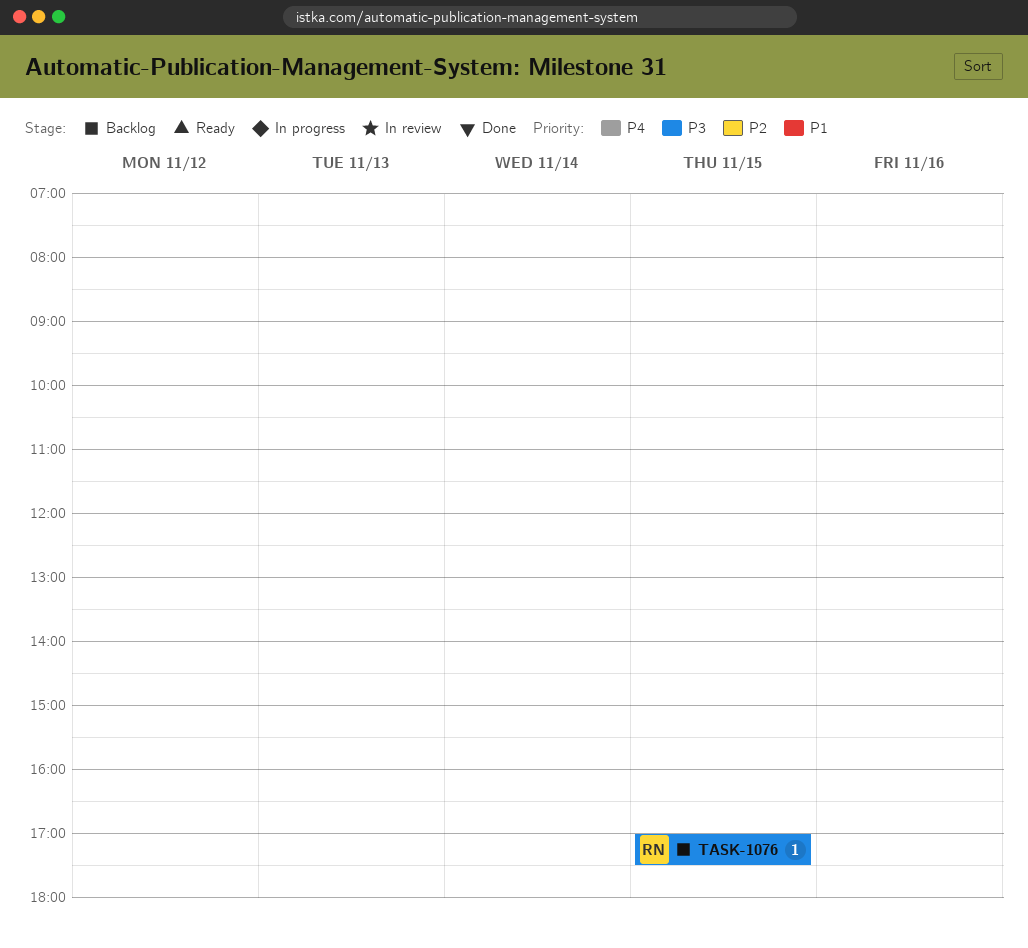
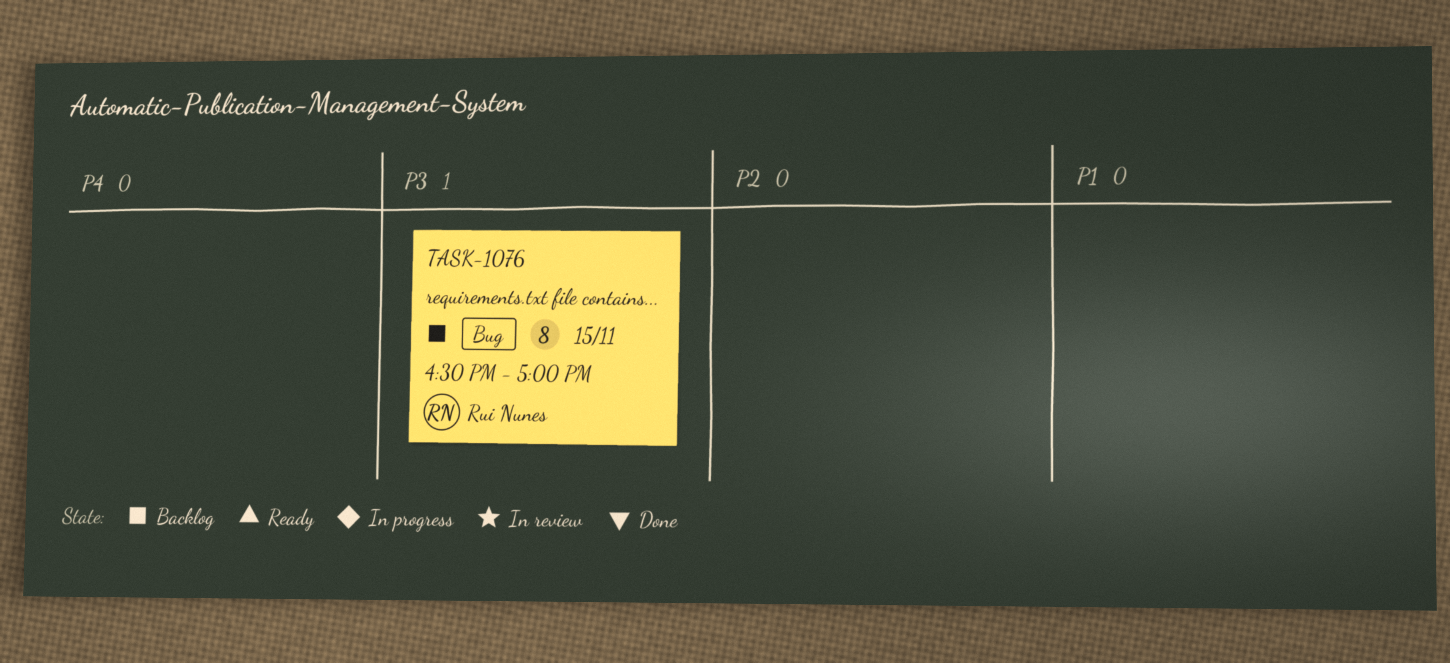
TASK-1076, estimate: 1 -> 8
TASK-1076, begins: 17:00 -> 16:30
TASK-1076, ends: 17:30 -> 17:00

